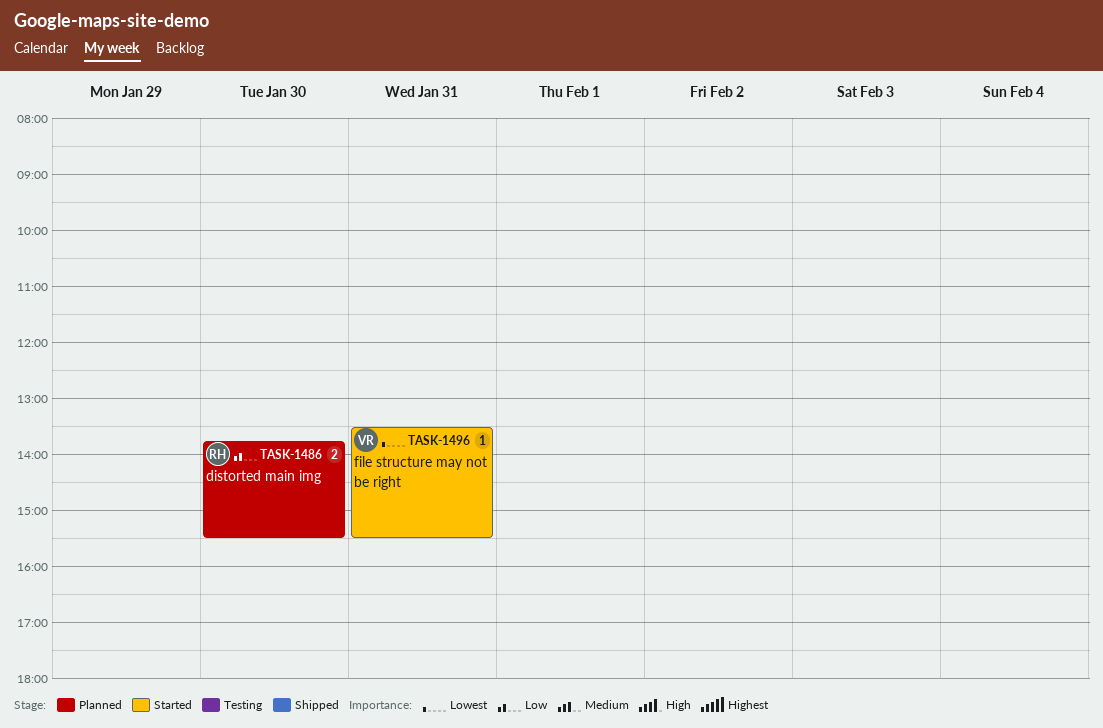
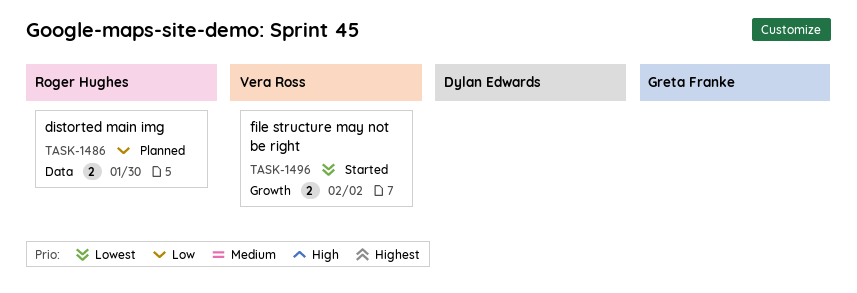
TASK-1496, estimate: 1 -> 2
TASK-1496, day: Jan 31 -> Feb 2

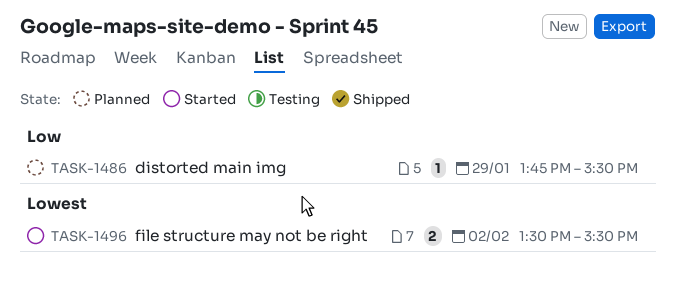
TASK-1486, estimate: 2 -> 1
TASK-1486, day: Jan 30 -> Jan 29

